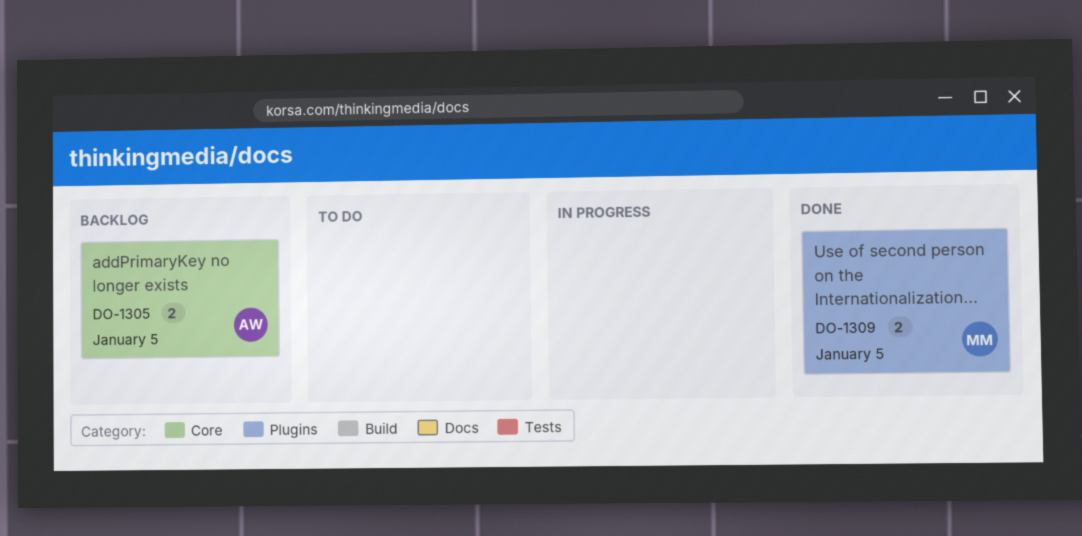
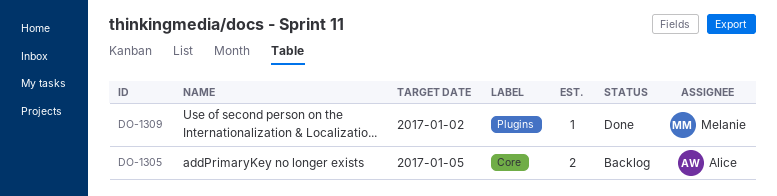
DO-1309, estimate: 2 -> 1
DO-1309, due: Jan 5 -> Jan 2

